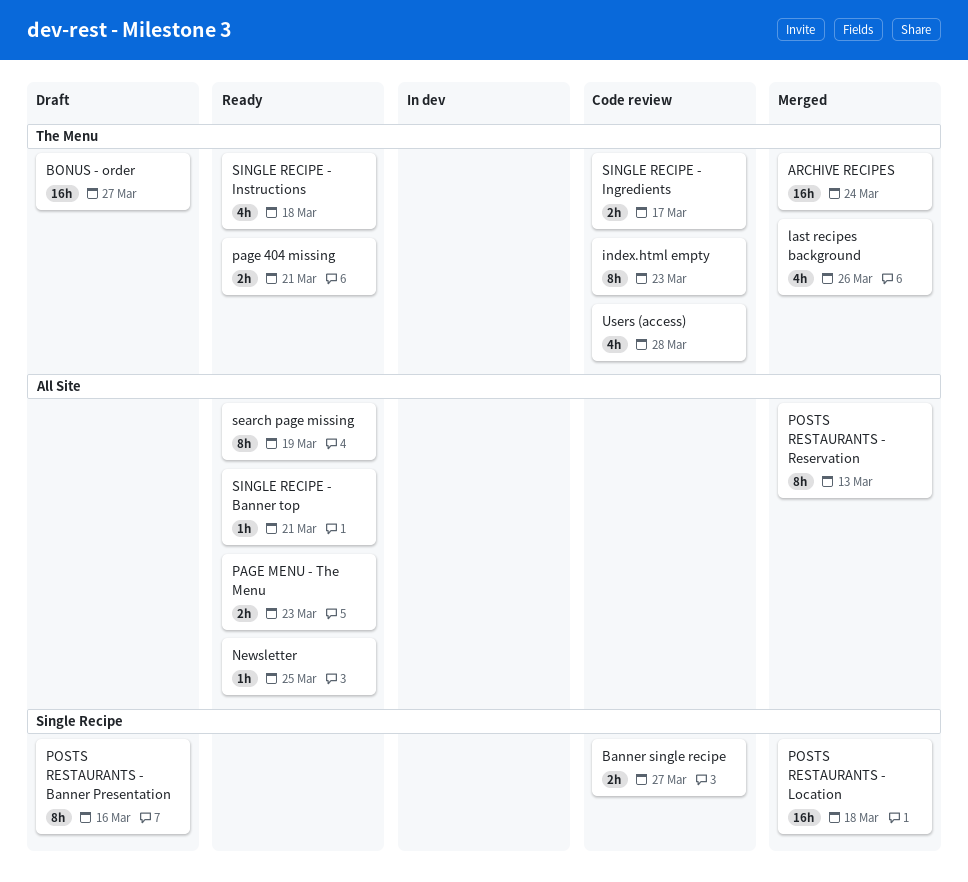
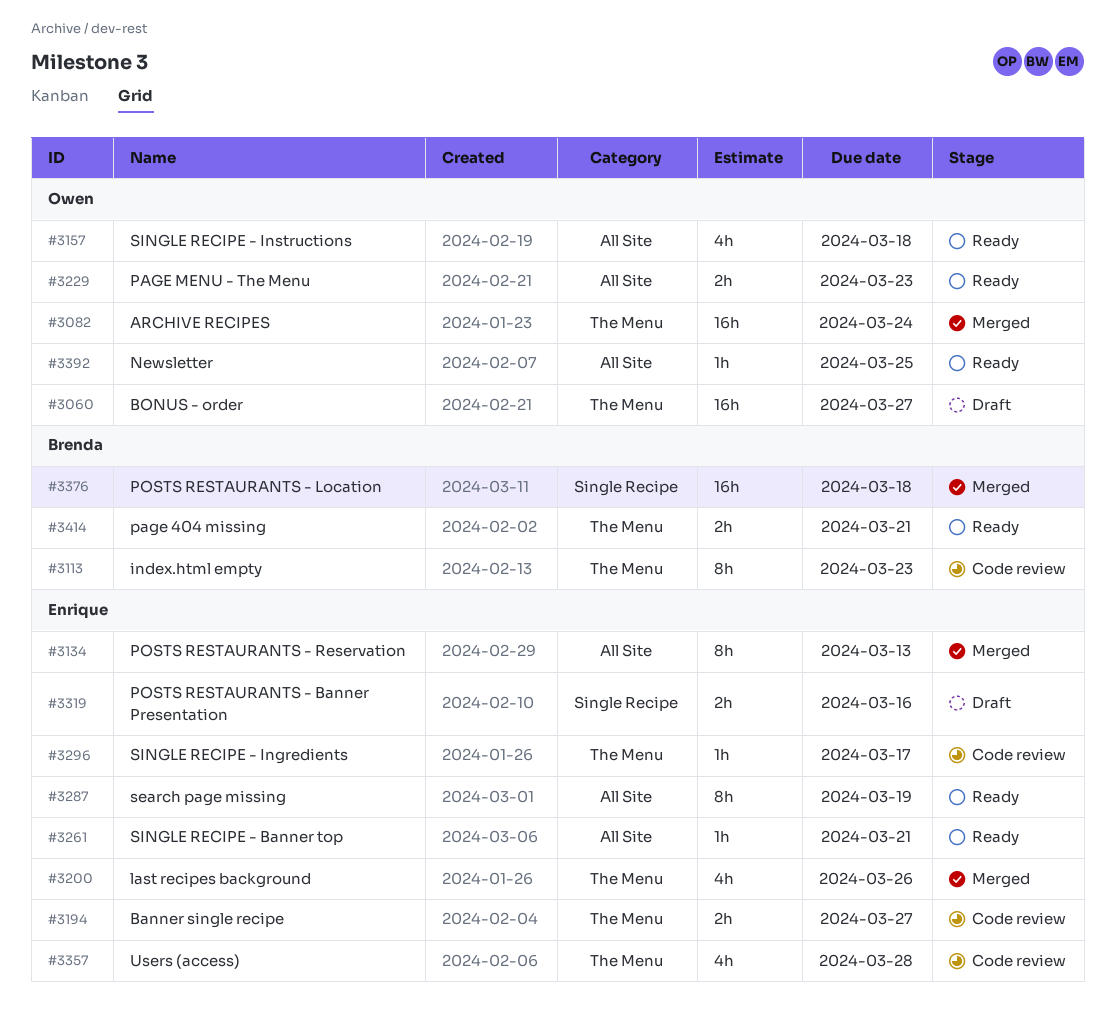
Banner single recipe, label: Single Recipe -> The Menu
POSTS RESTAURANTS - Banner Presentation, estimate: 8h -> 2h
SINGLE RECIPE - Ingredients, estimate: 2h -> 1h
SINGLE RECIPE - Instructions, label: The Menu -> All Site

